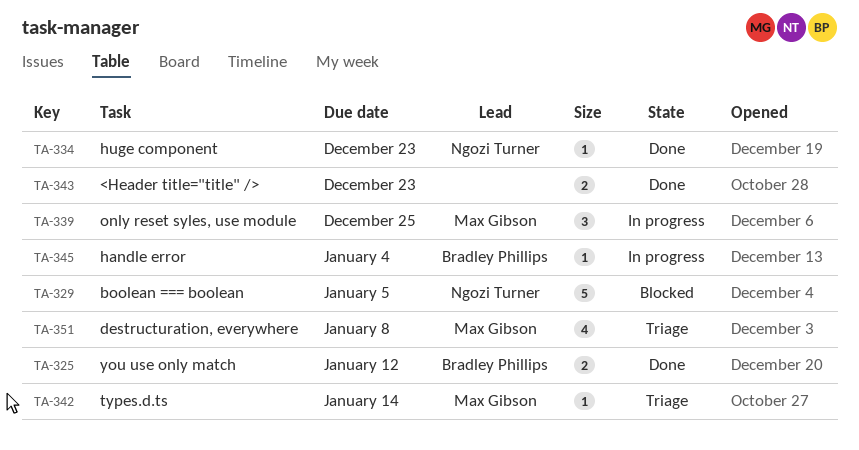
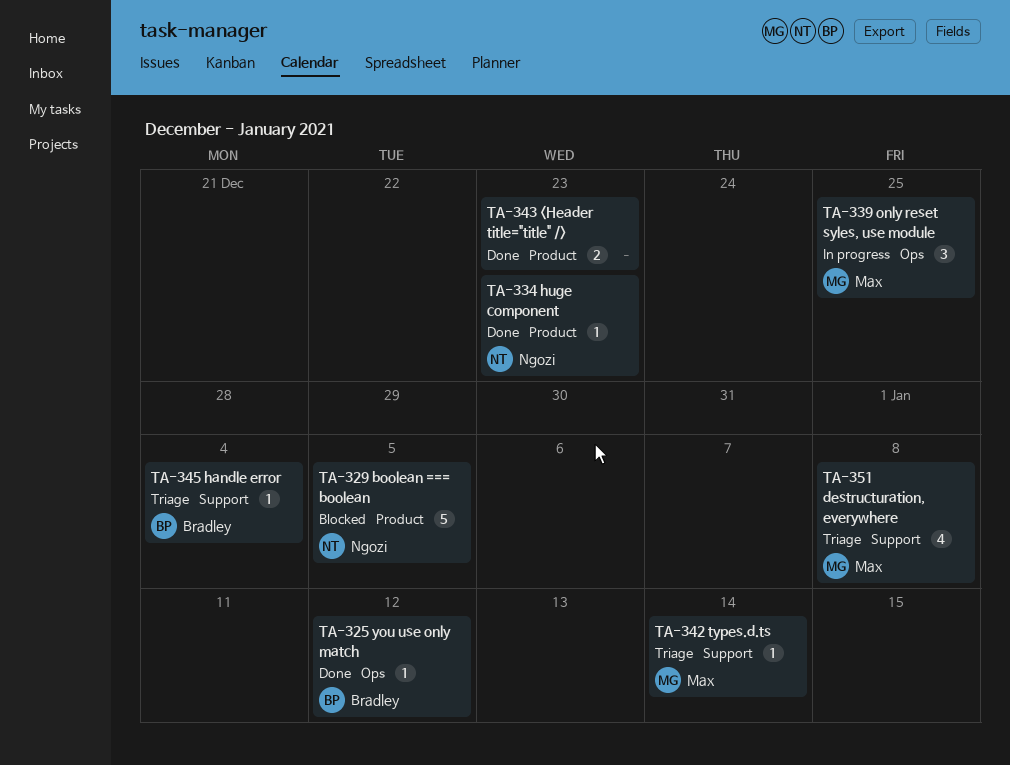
TA-325, estimate: 2 -> 1
TA-345, status: In progress -> Triage

